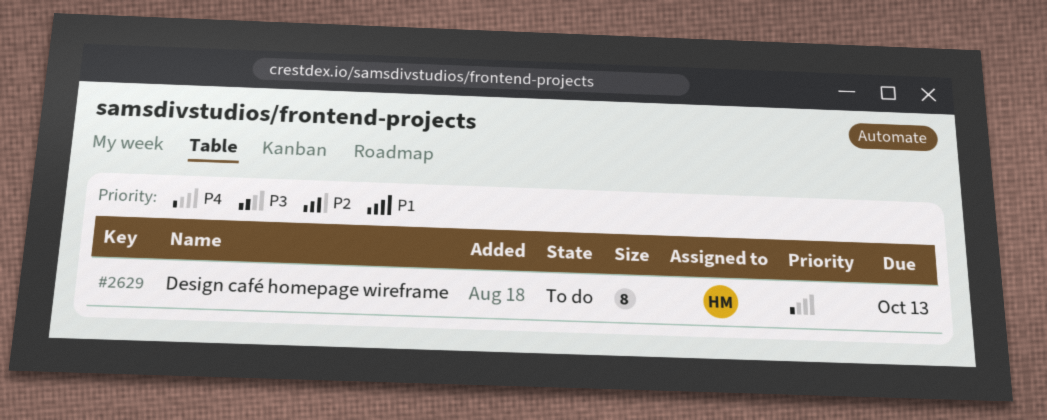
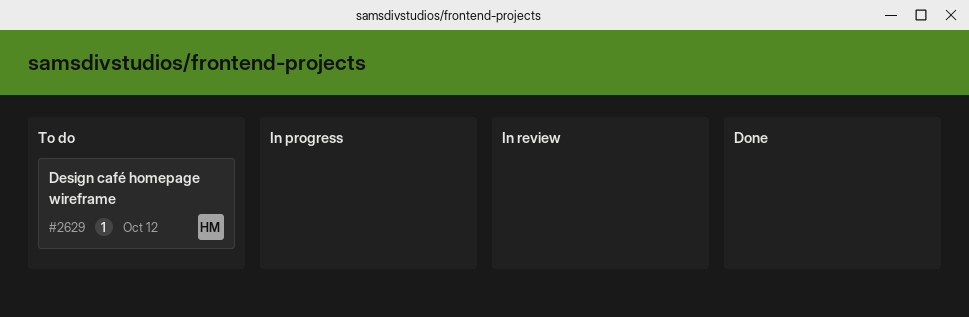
#2629, estimate: 8 -> 1
#2629, due: Oct 13 -> Oct 12

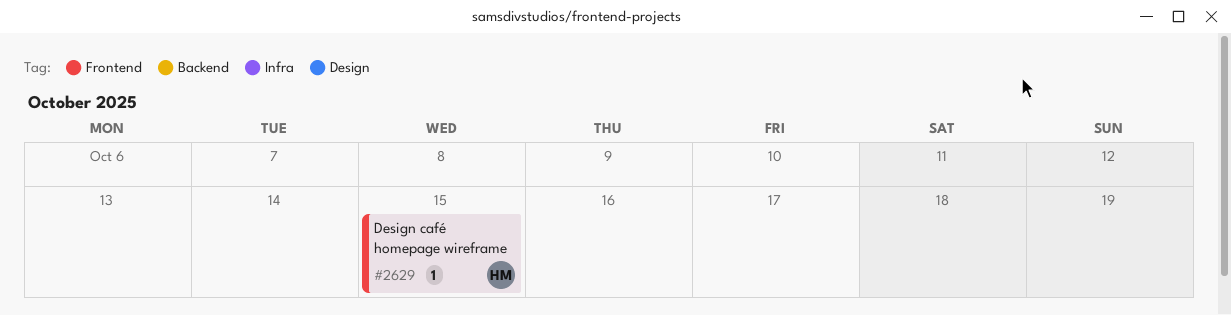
#2629, due: Oct 12 -> Oct 15

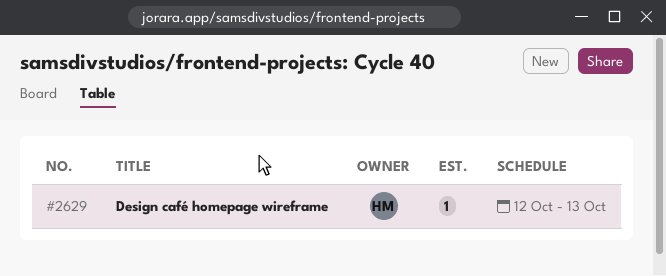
#2629, due: Oct 15 -> Oct 13

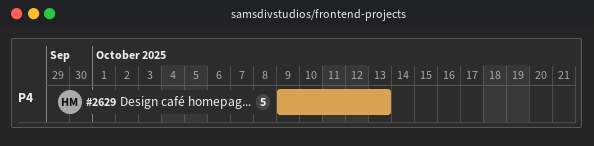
#2629, estimate: 1 -> 5
#2629, start: Oct 12 -> Oct 9

